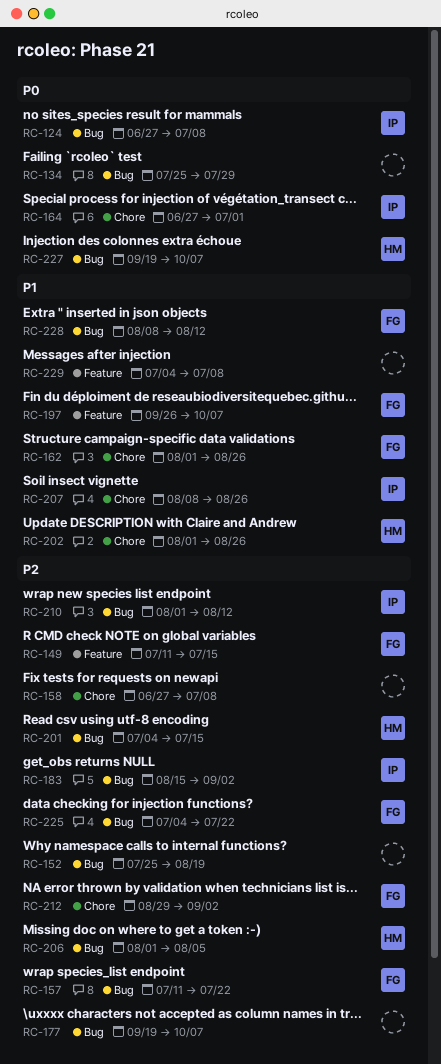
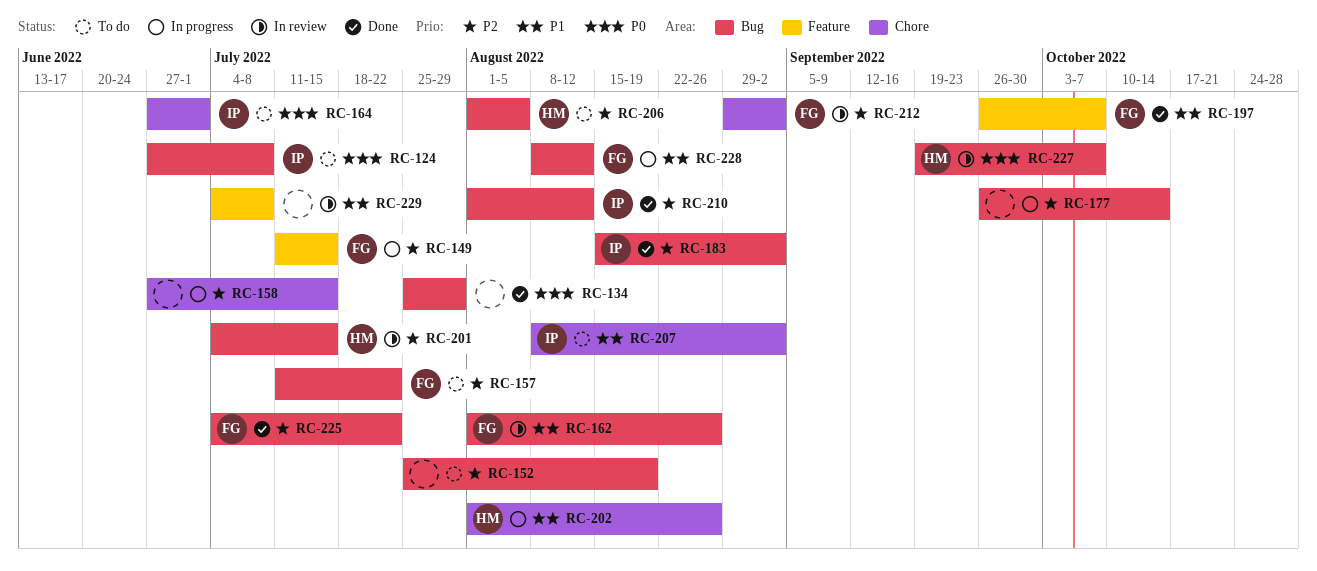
RC-158, due: Jul 8 -> Jul 15
RC-162, label: Chore -> Bug
RC-177, start: Sep 19 -> Sep 26
RC-177, due: Oct 7 -> Oct 14
RC-207, due: Aug 26 -> Sep 2

